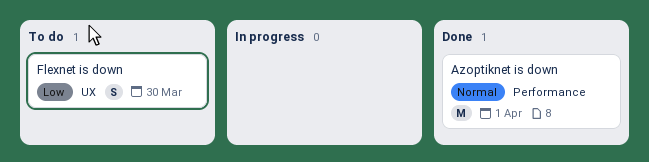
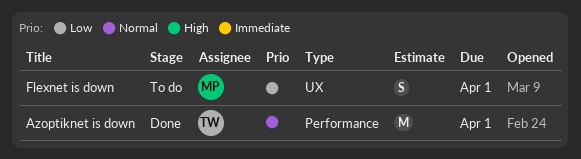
Flexnet is down, due: Mar 30 -> Apr 1

